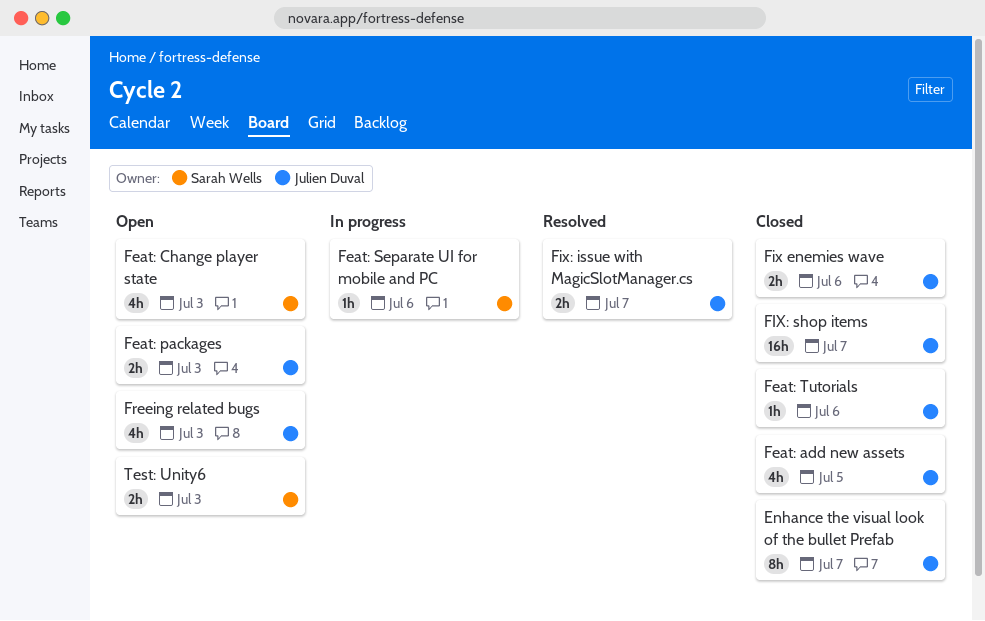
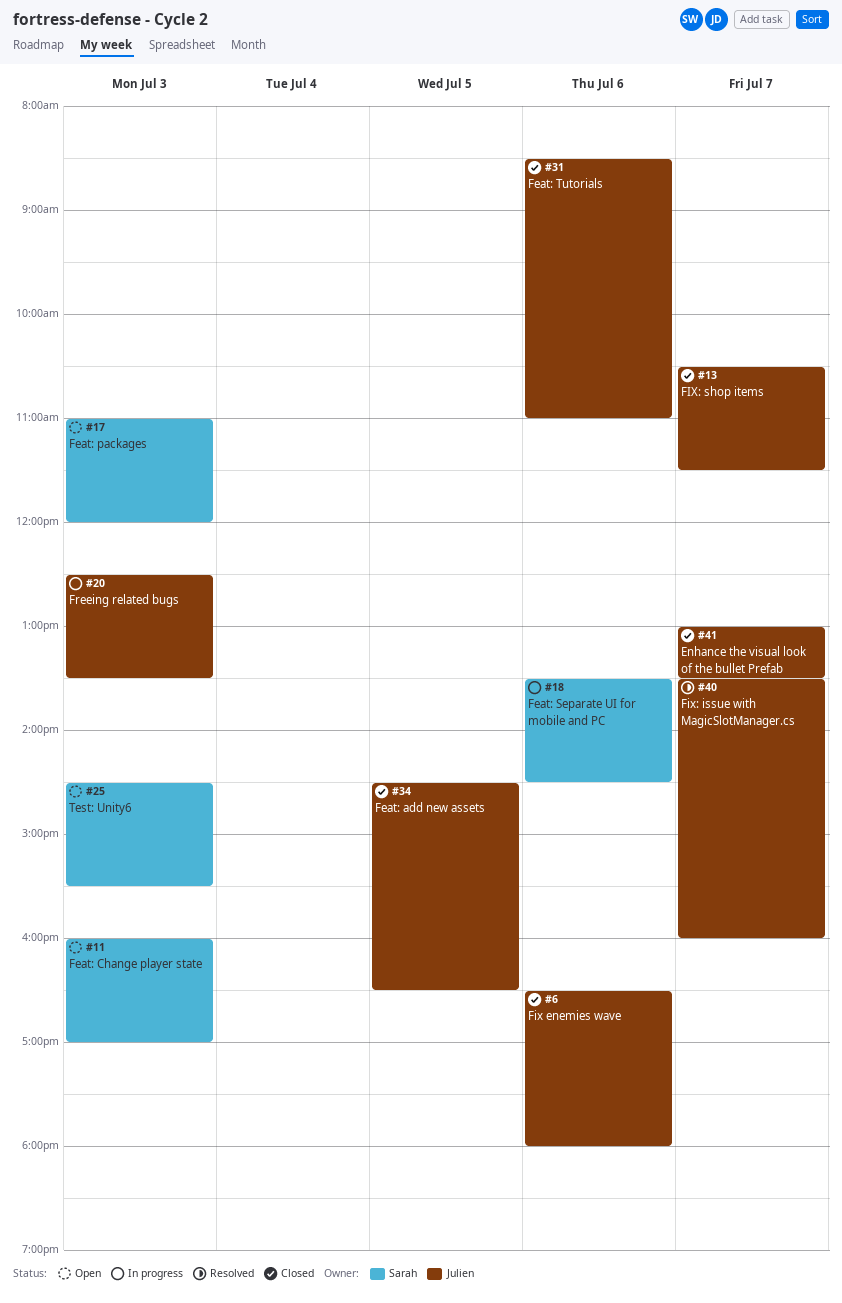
Feat: packages, owner: Julien Duval -> Sarah Wells
Freeing related bugs, status: Open -> In progress

